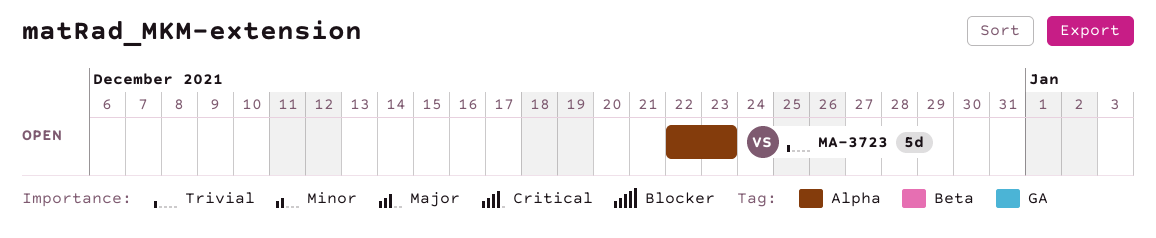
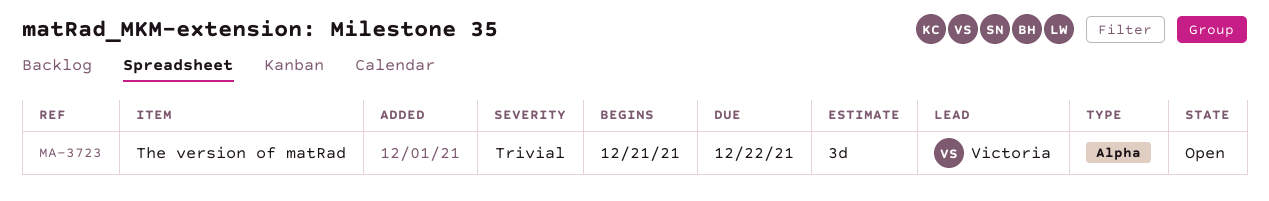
MA-3723, estimate: 5d -> 3d
MA-3723, start: Dec 22 -> Dec 21
MA-3723, due: Dec 23 -> Dec 22

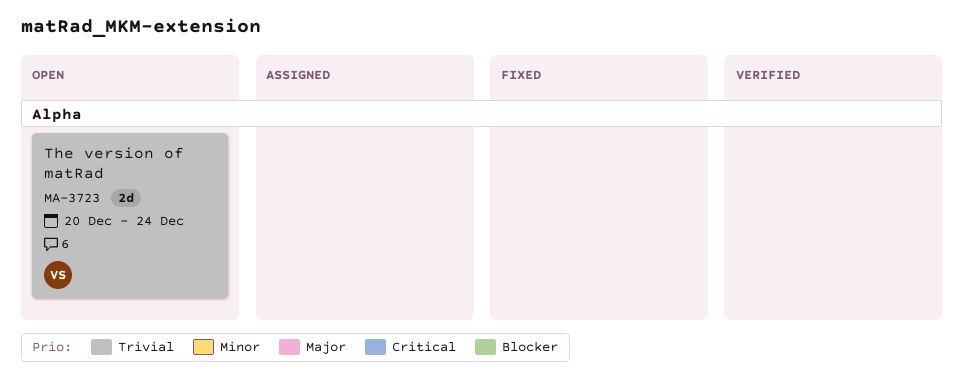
MA-3723, estimate: 3d -> 2d
MA-3723, start: Dec 21 -> Dec 20
MA-3723, due: Dec 22 -> Dec 24

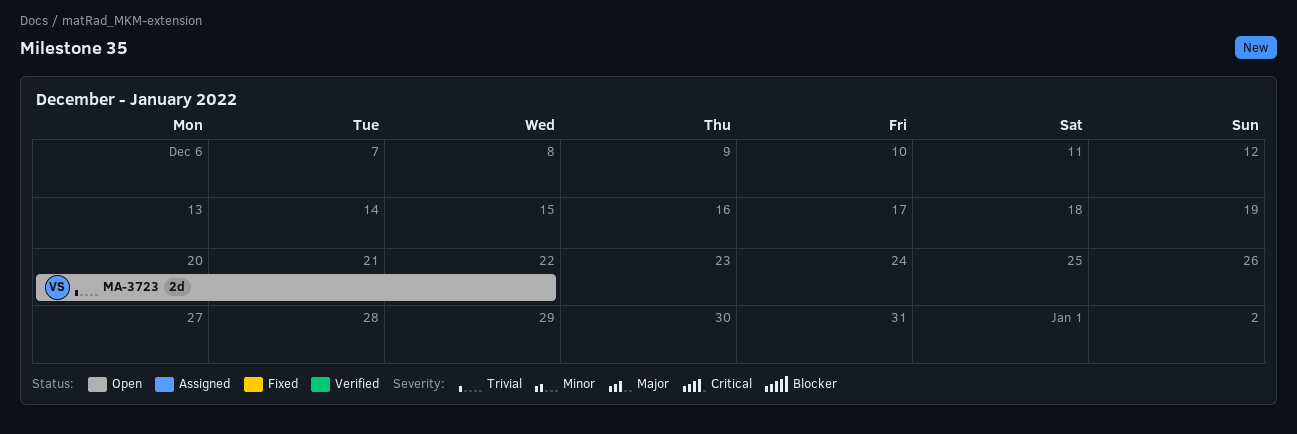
MA-3723, due: Dec 24 -> Dec 22

